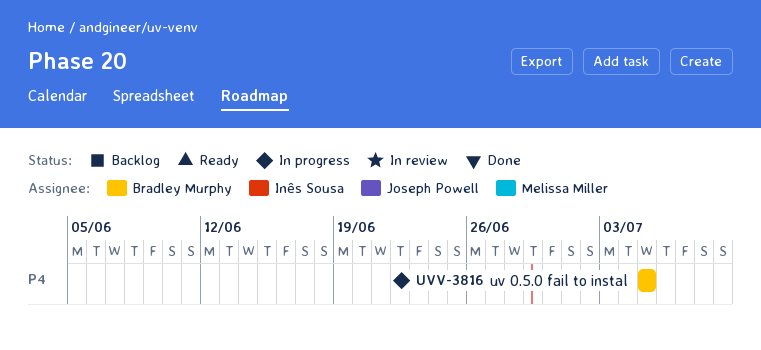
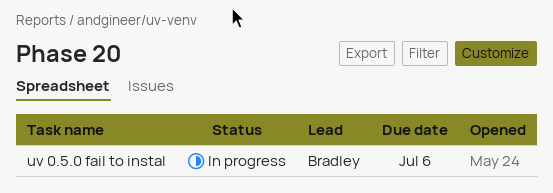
uv 0.5.0 fail to instal, due: Jul 5 -> Jul 6

